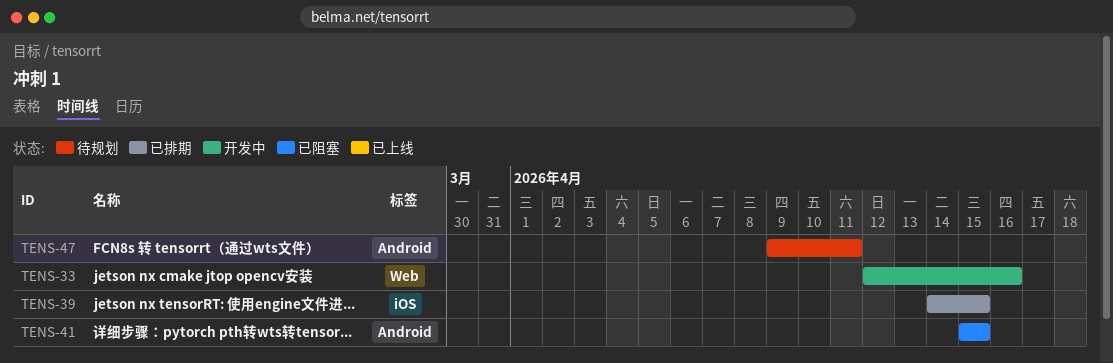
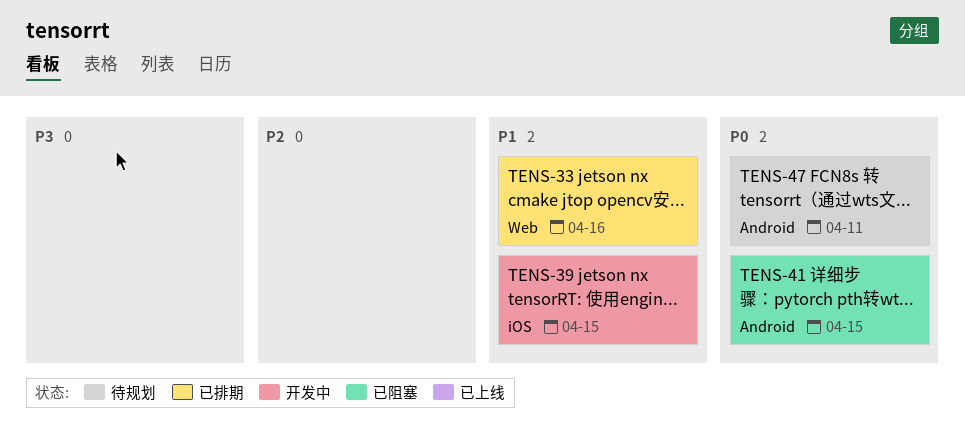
TENS-33, status: 开发中 -> 已排期
TENS-39, status: 已排期 -> 开发中

